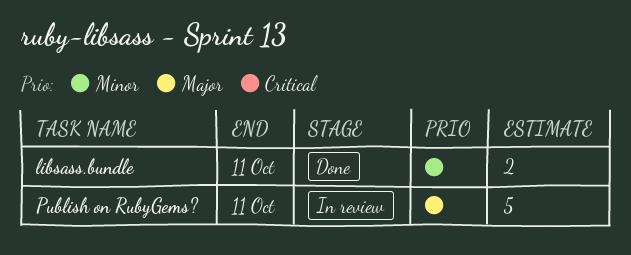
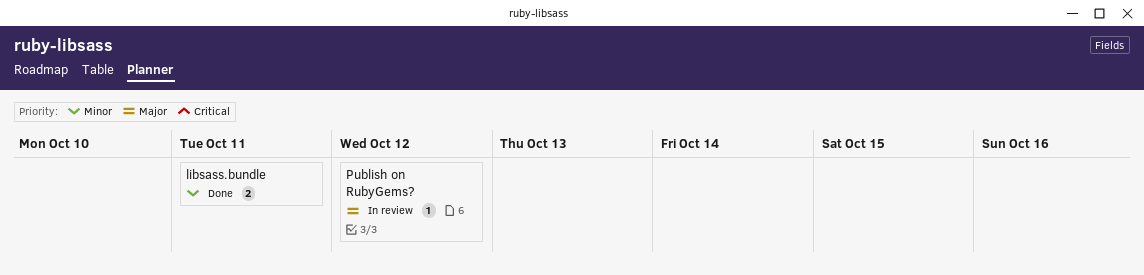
Publish on RubyGems?, estimate: 5 -> 1
Publish on RubyGems?, due: Oct 11 -> Oct 12

